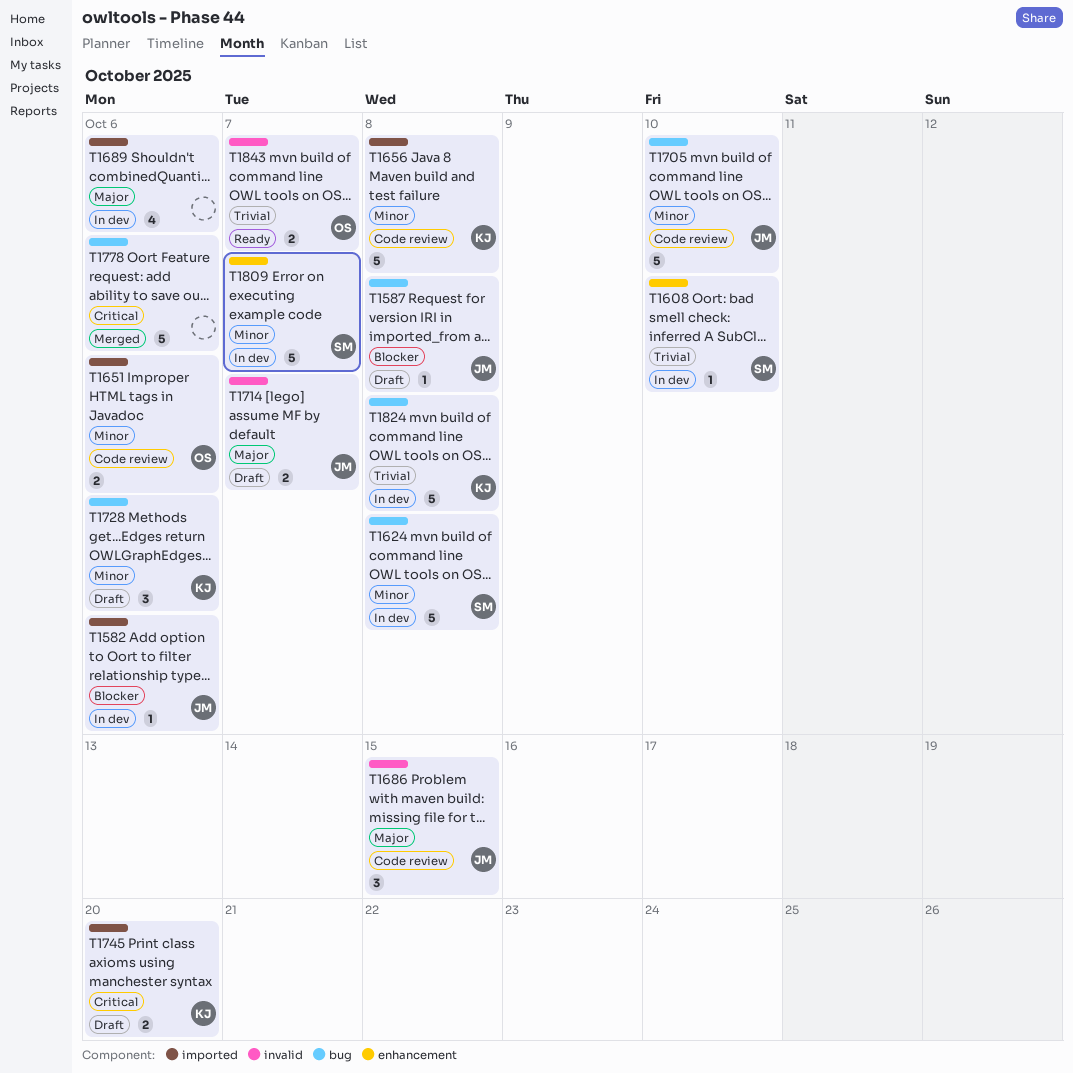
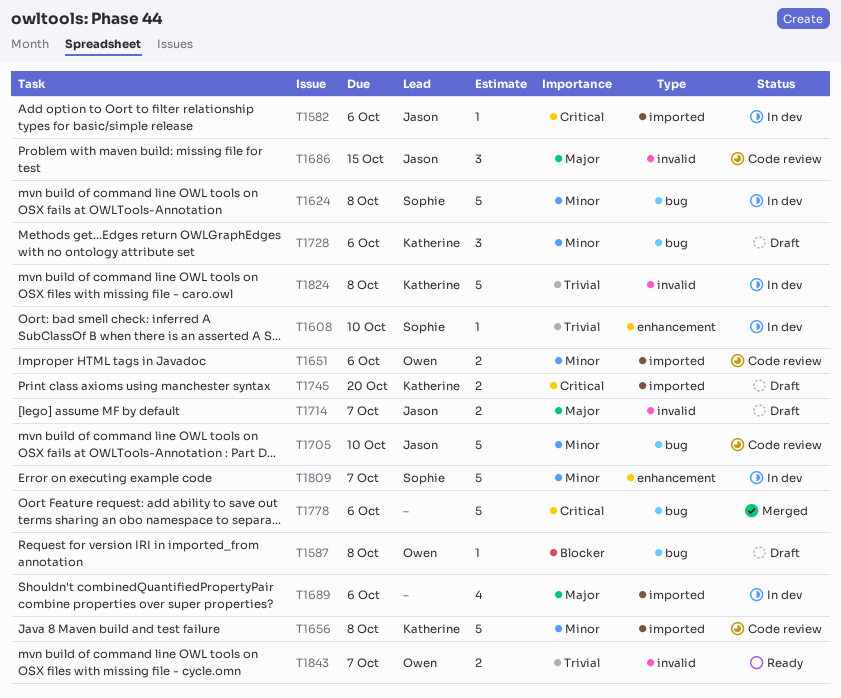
T1582, priority: Blocker -> Critical
T1587, owner: Jason -> Owen
T1824, label: bug -> invalid

